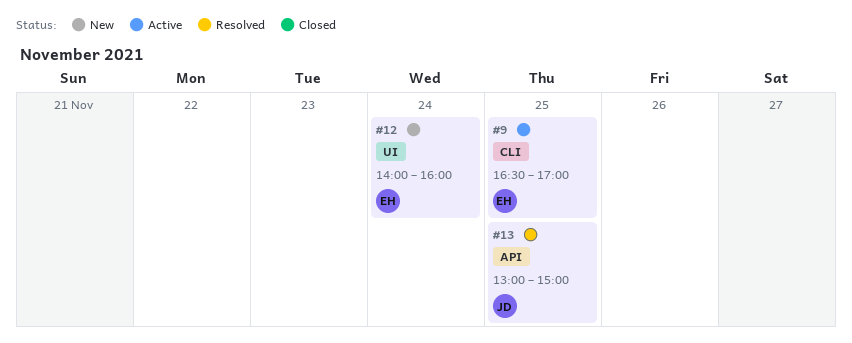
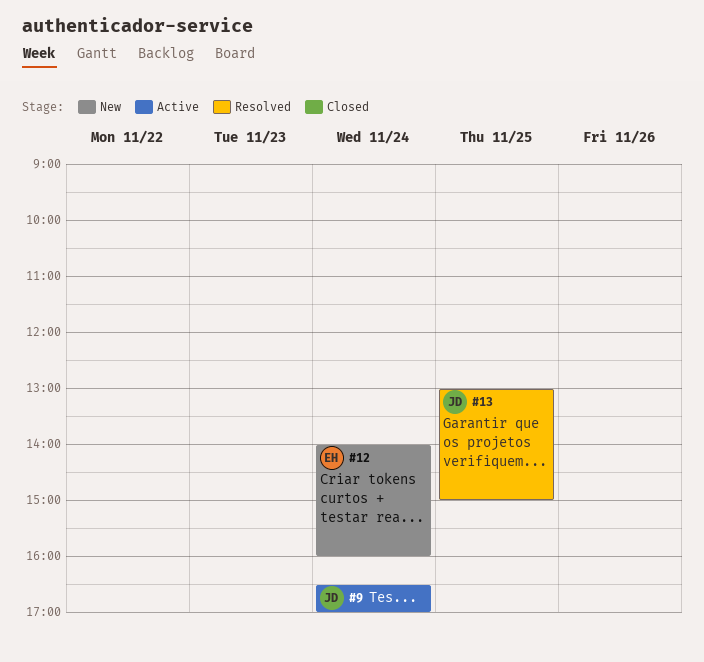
#9, owner: EH -> JD
#9, day: Nov 25 -> Nov 24

